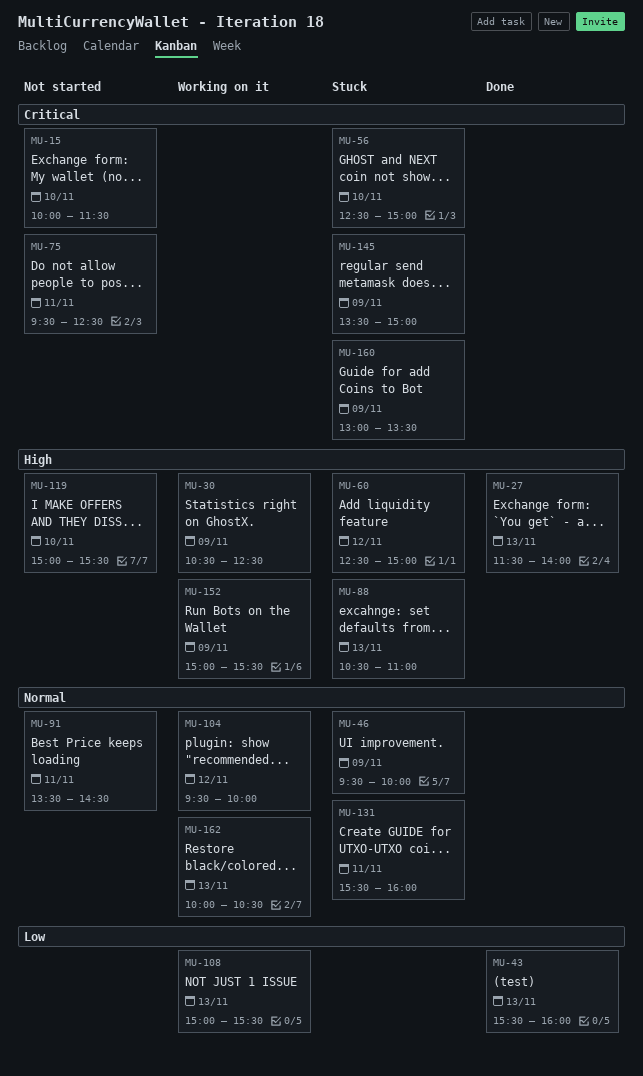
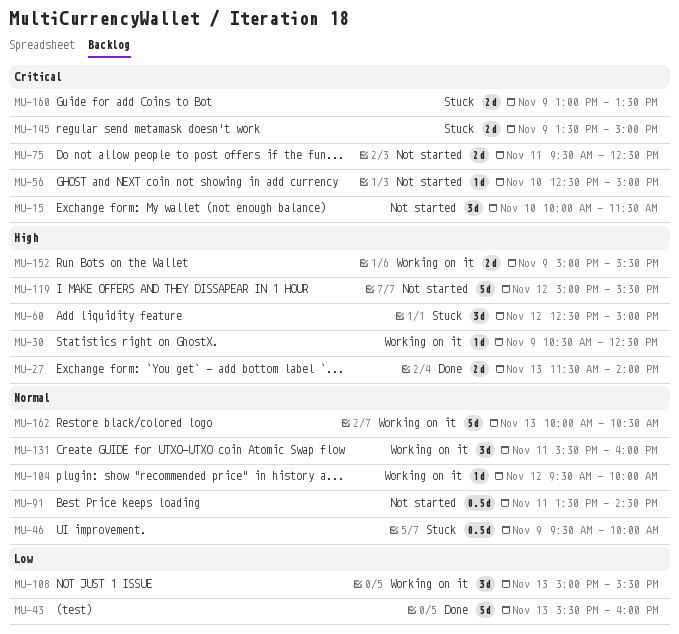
MU-56, status: Stuck -> Not started
MU-88: present -> none
MU-119, day: Nov 10 -> Nov 12
MU-131, status: Stuck -> Working on it

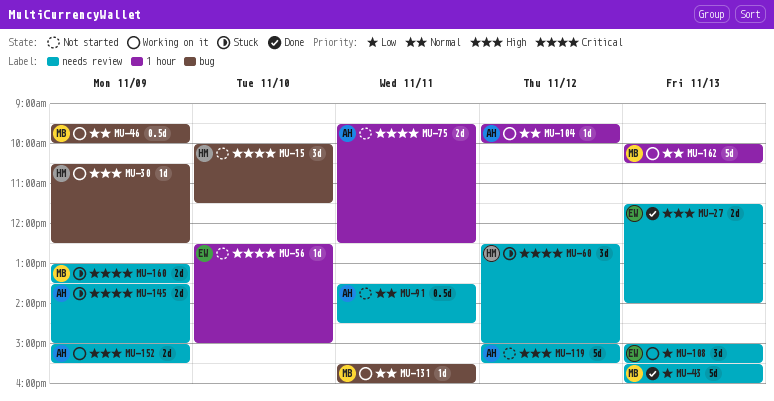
MU-46, status: Stuck -> Working on it
MU-60, priority: High -> Critical
MU-131, estimate: 3d -> 1d

